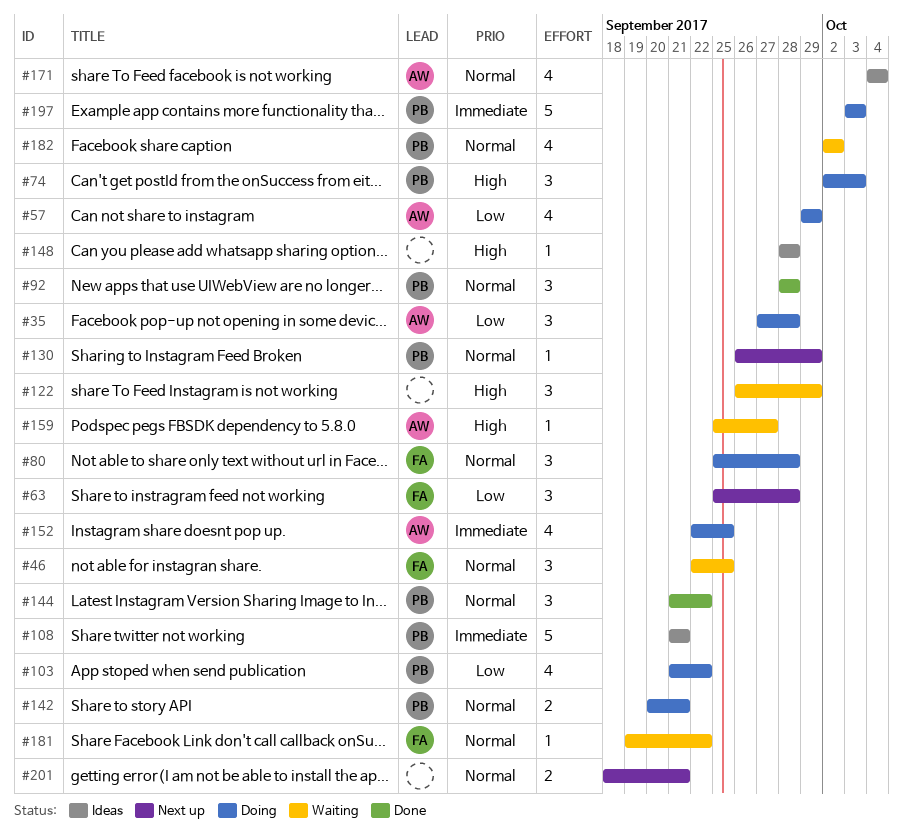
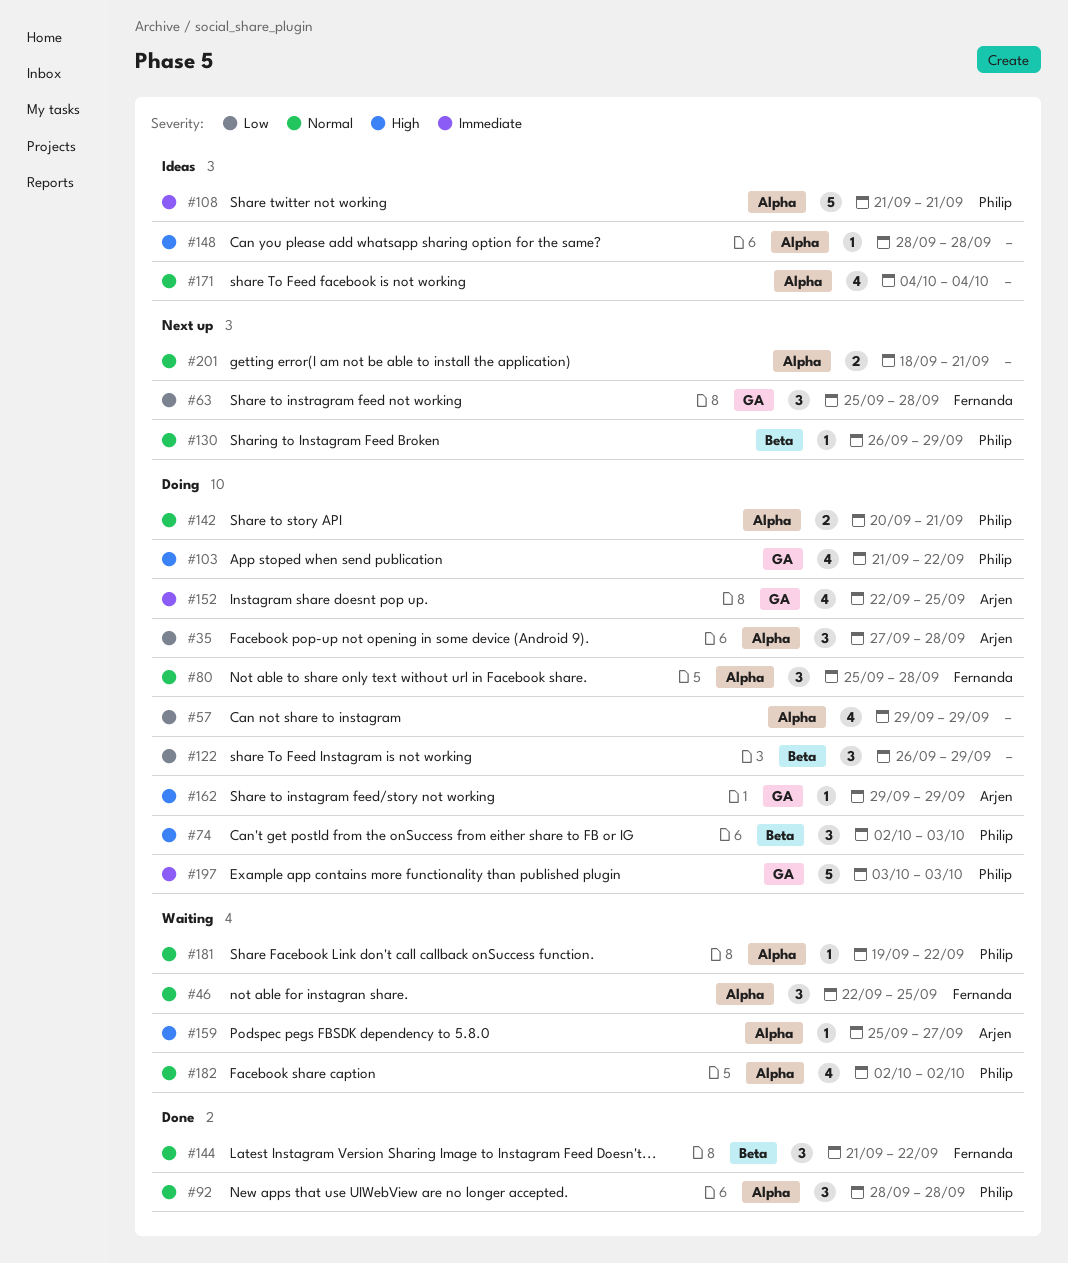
#57, owner: Arjen -> none
#103, priority: Low -> High
#122, status: Waiting -> Doing
#122, priority: High -> Low
#144, owner: Philip -> Fernanda
#162: none -> present
#171, owner: Arjen -> none
#181, owner: Fernanda -> Philip

